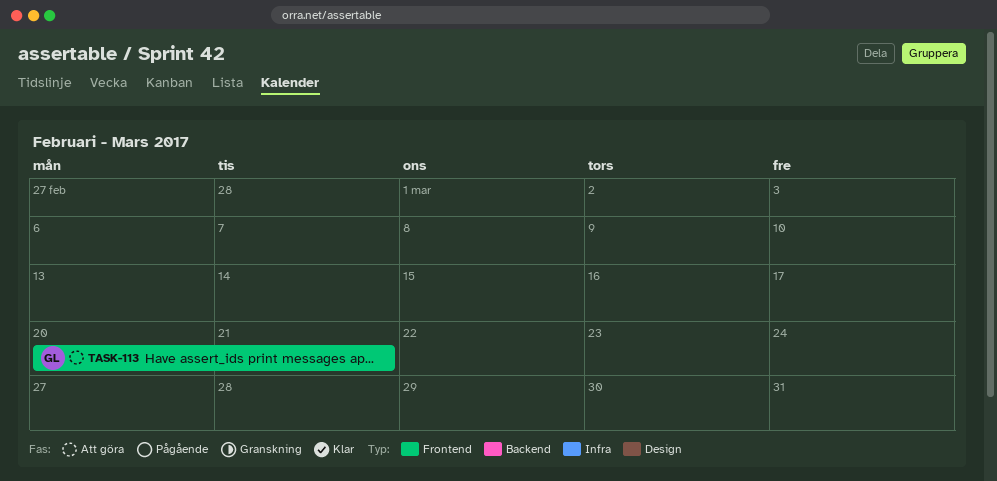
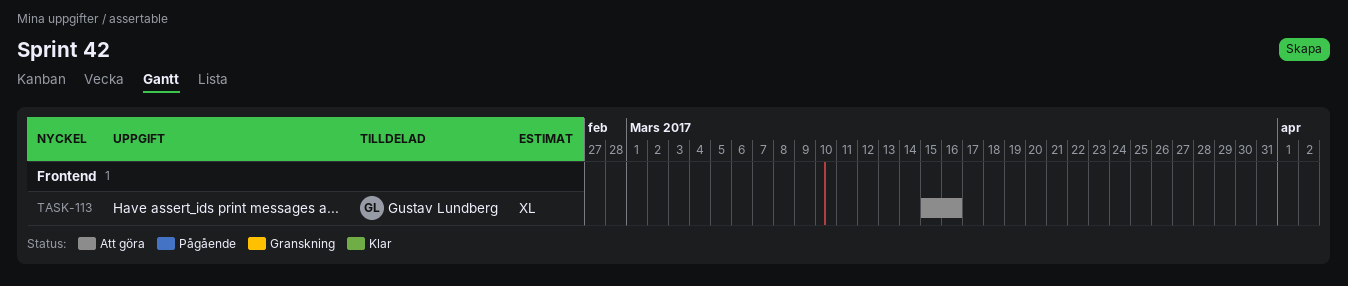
TASK-113, start: Mar 20 -> Mar 15
TASK-113, due: Mar 21 -> Mar 16

